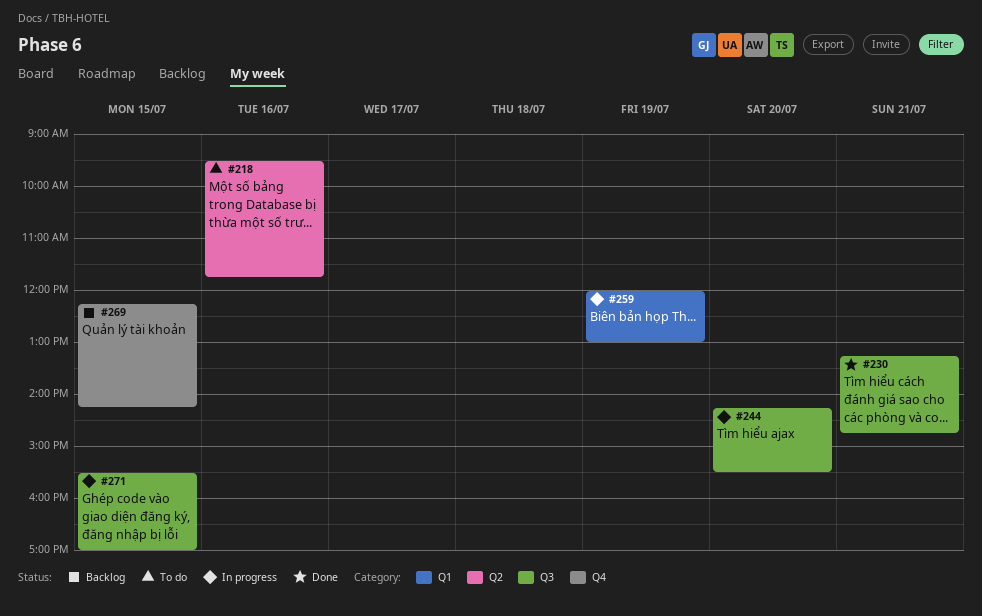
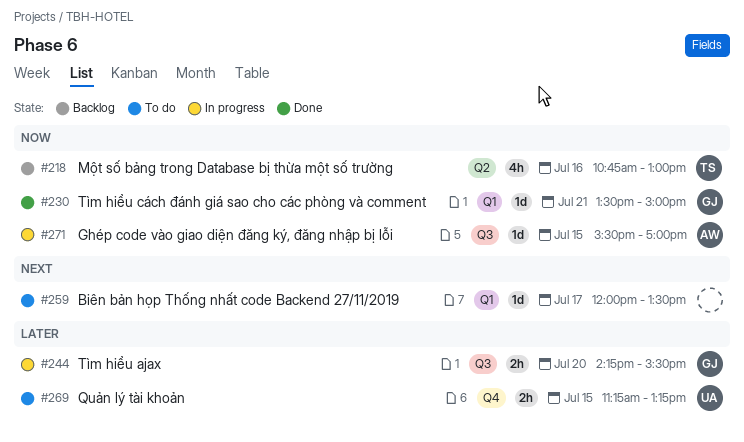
#218, status: To do -> Backlog
#218, begins: 09:30 -> 10:45
#218, ends: 11:45 -> 13:00
#230, label: Q3 -> Q1
#230, begins: 13:15 -> 13:30
#230, ends: 14:45 -> 15:00
#259, status: In progress -> To do
#259, day: Jul 19 -> Jul 17
#259, ends: 13:00 -> 13:30
#269, status: Backlog -> To do
#269, begins: 12:15 -> 11:15
#269, ends: 14:15 -> 13:15

